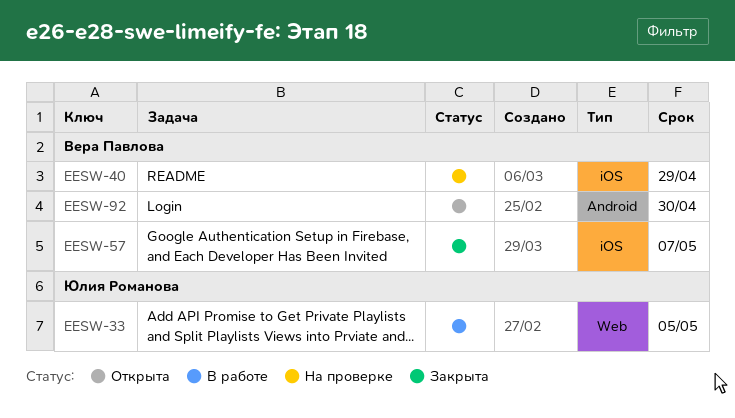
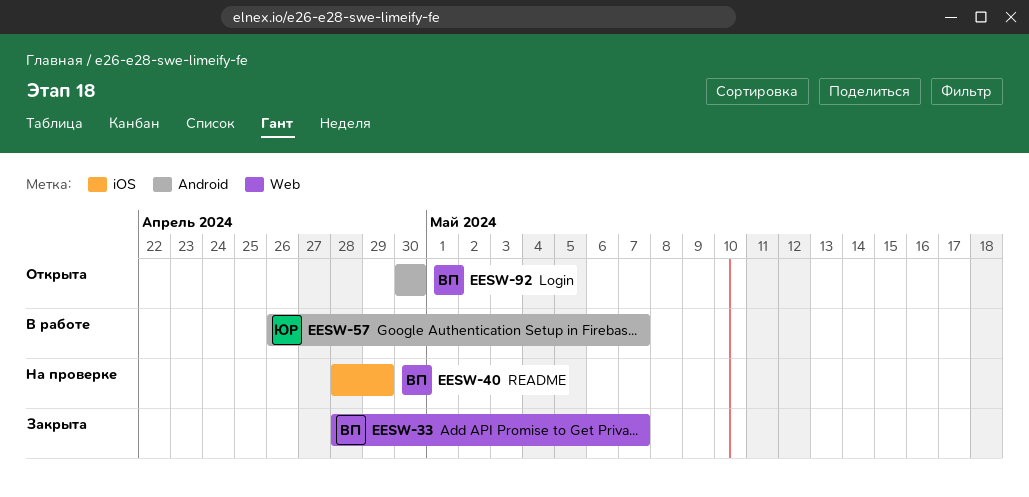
EESW-33, status: В работе -> Закрыта
EESW-33, owner: Юлия Романова -> Вера Павлова
EESW-33, due: May 5 -> May 7
EESW-57, status: Закрыта -> В работе
EESW-57, owner: Вера Павлова -> Юлия Романова
EESW-57, label: iOS -> Android

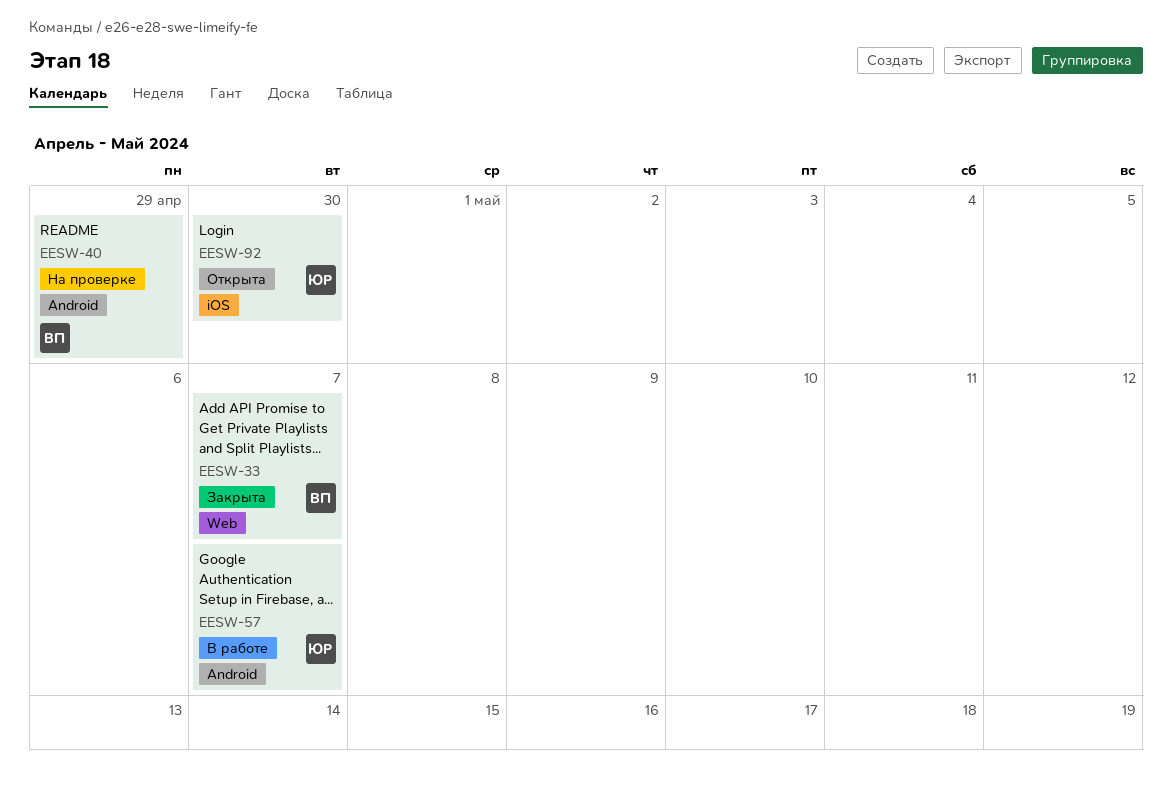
EESW-40, label: iOS -> Android
EESW-92, owner: ВП -> ЮР
EESW-92, label: Android -> iOS

